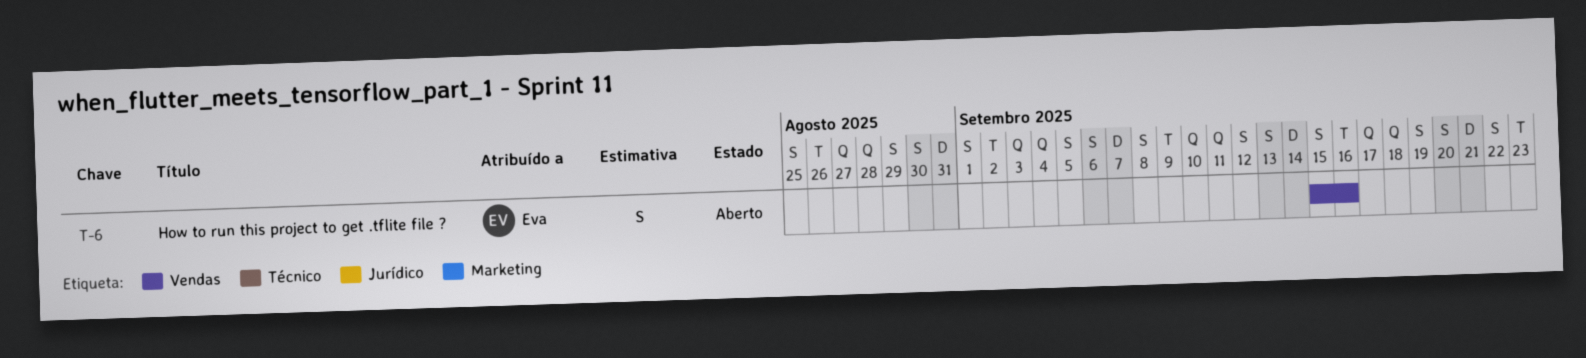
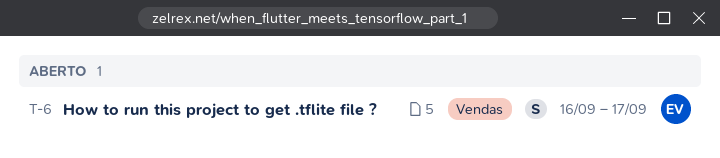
T-6, start: Sep 15 -> Sep 16
T-6, due: Sep 16 -> Sep 17

